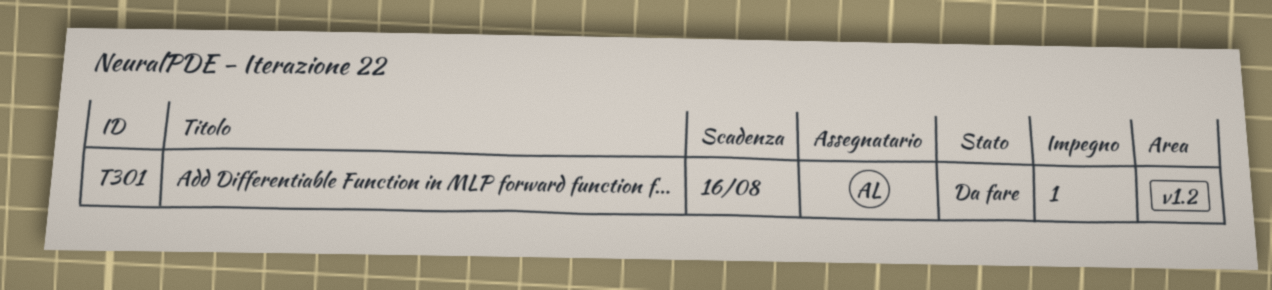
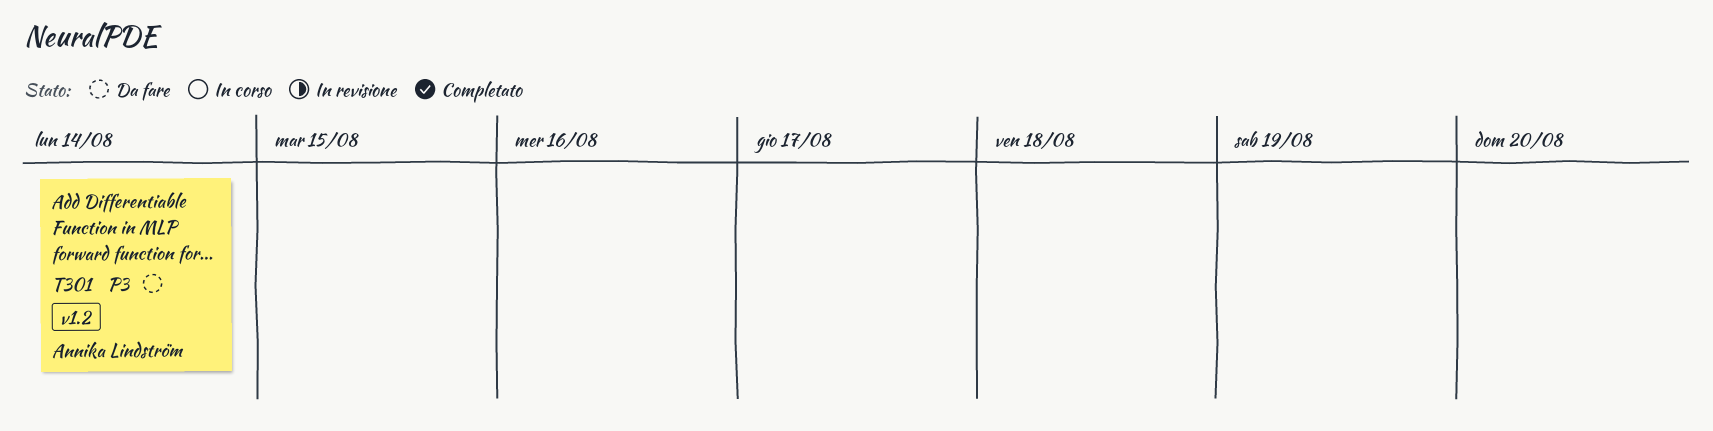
T301, due: Aug 16 -> Aug 14

